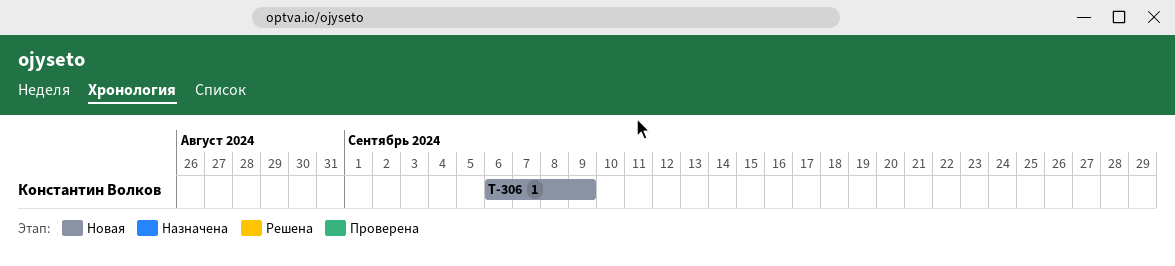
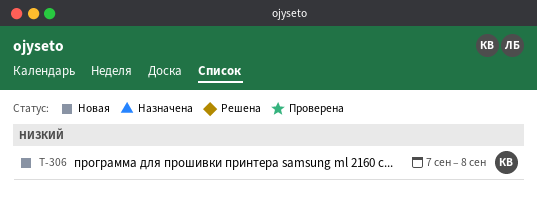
T-306, start: Sep 6 -> Sep 7
T-306, due: Sep 9 -> Sep 8

